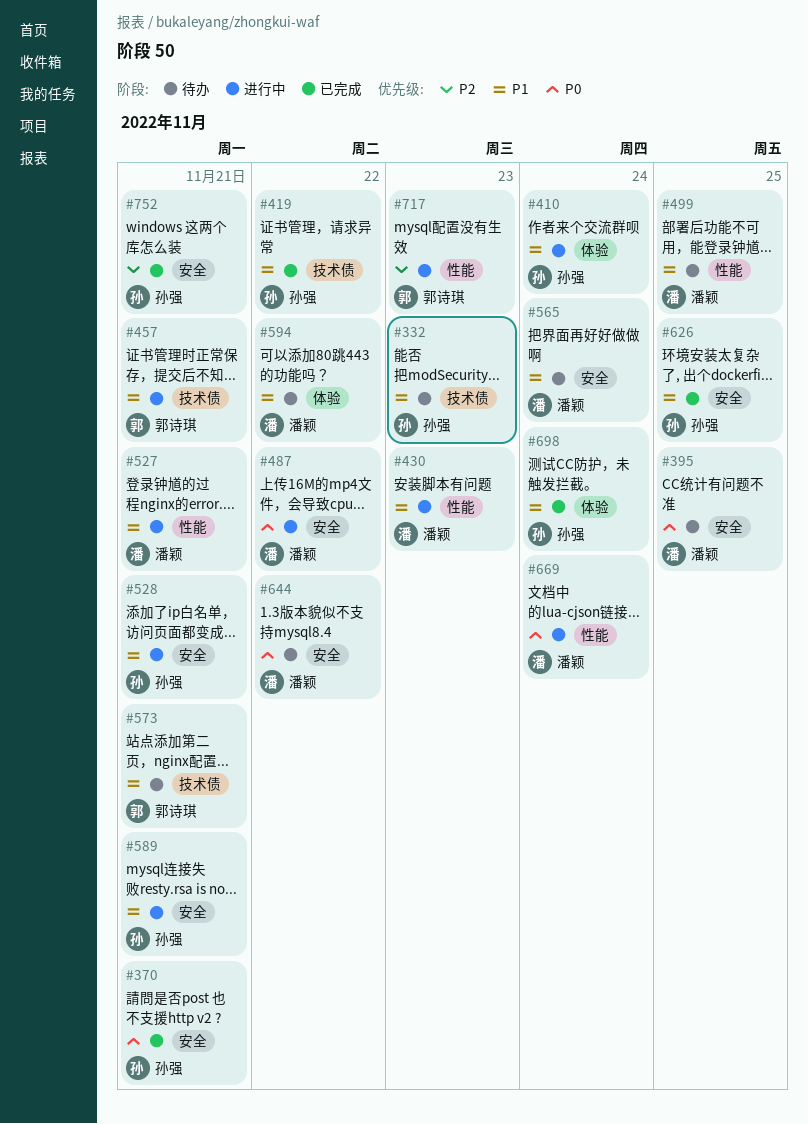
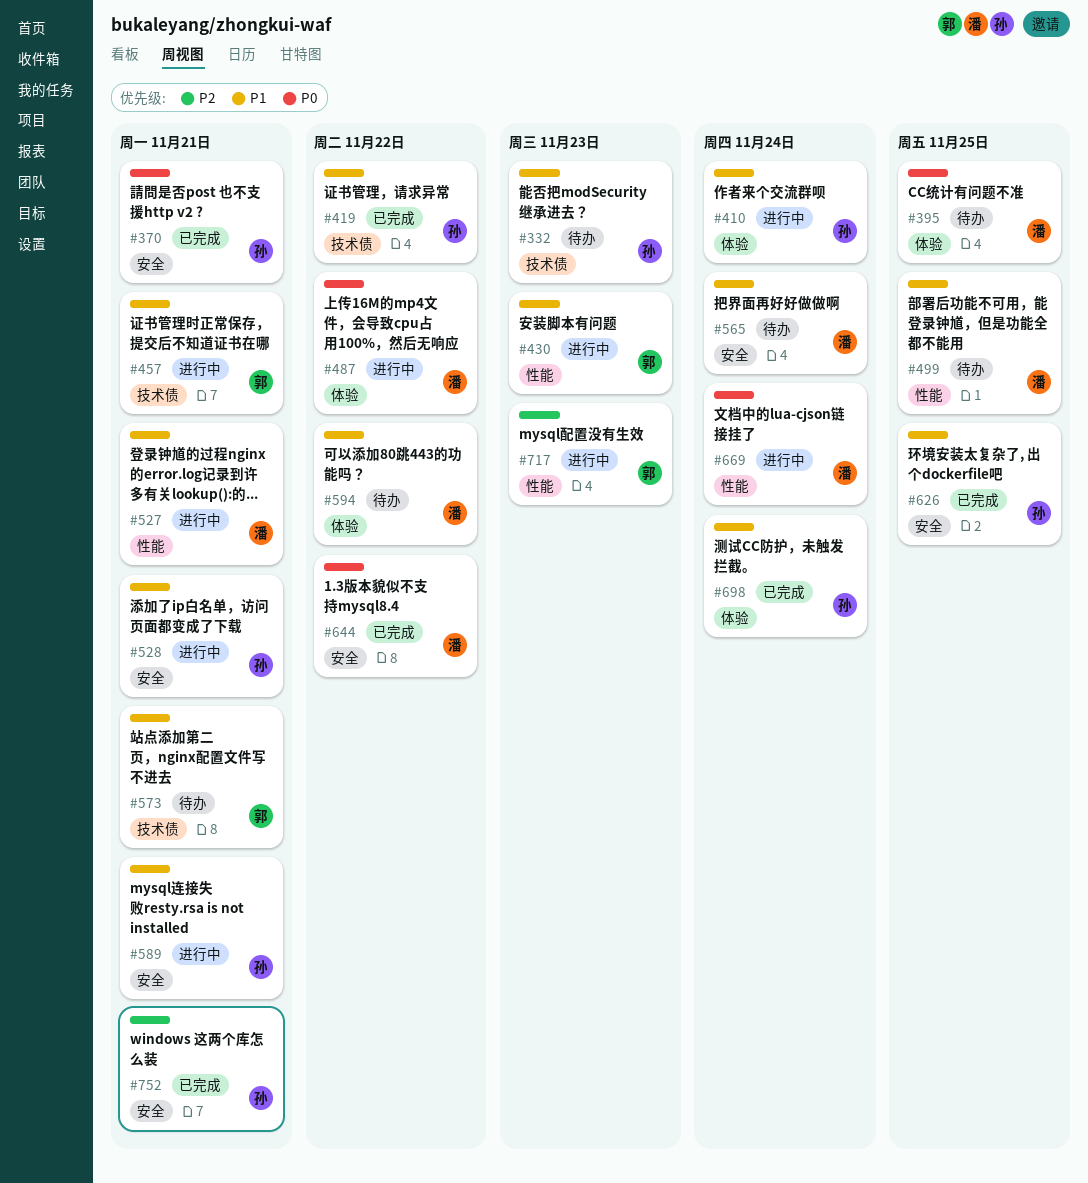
#395, label: 安全 -> 体验
#430, owner: 潘颖 -> 郭诗琪
#487, label: 安全 -> 体验
#644, status: 待办 -> 已完成

